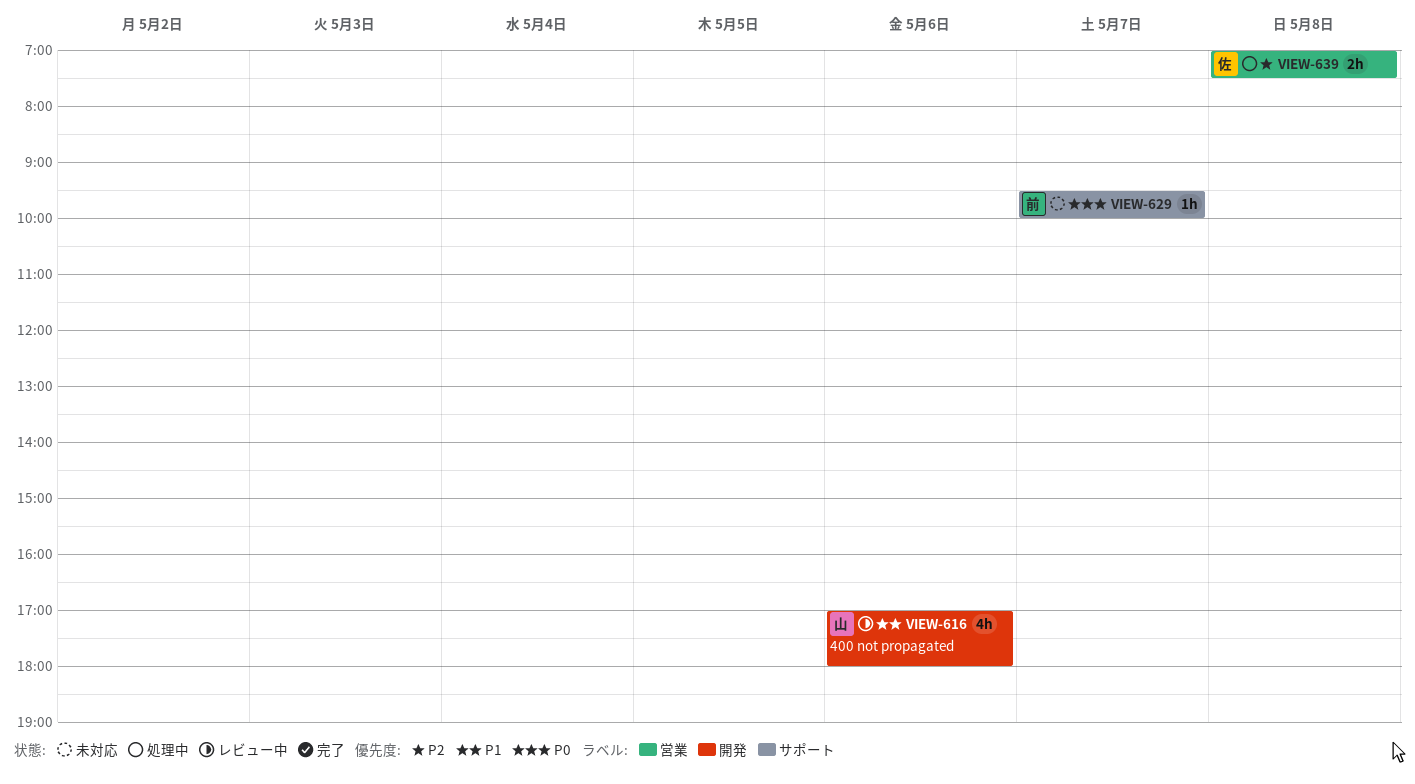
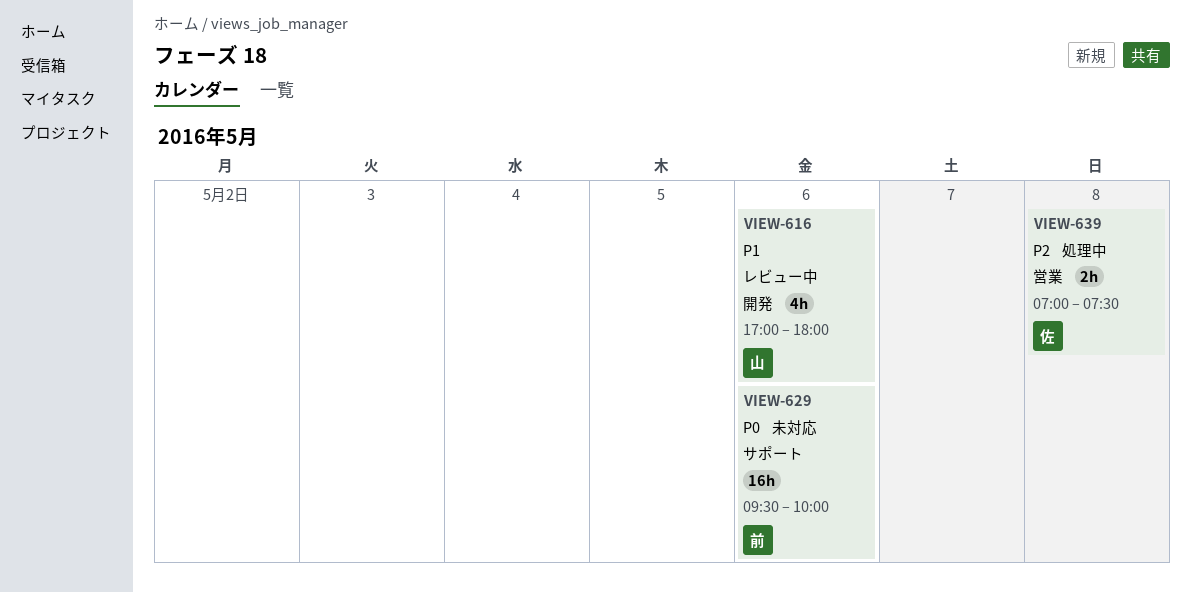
VIEW-629, estimate: 1h -> 16h
VIEW-629, day: May 7 -> May 6

